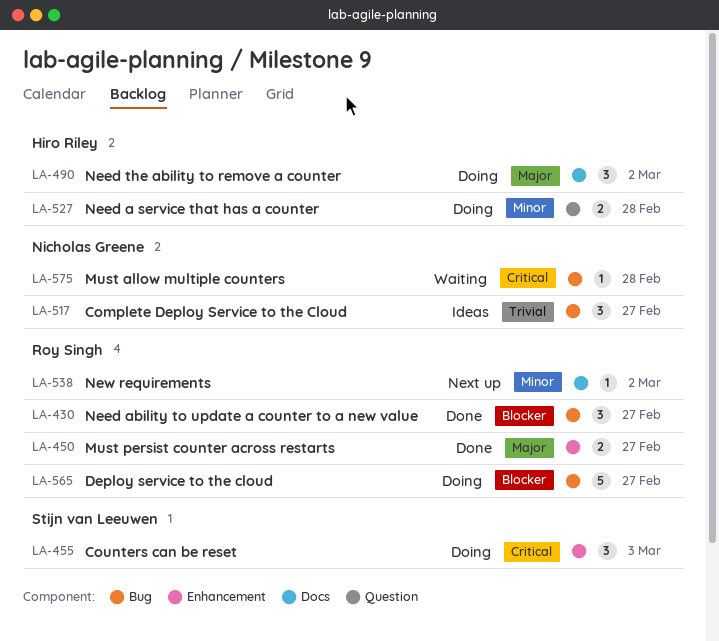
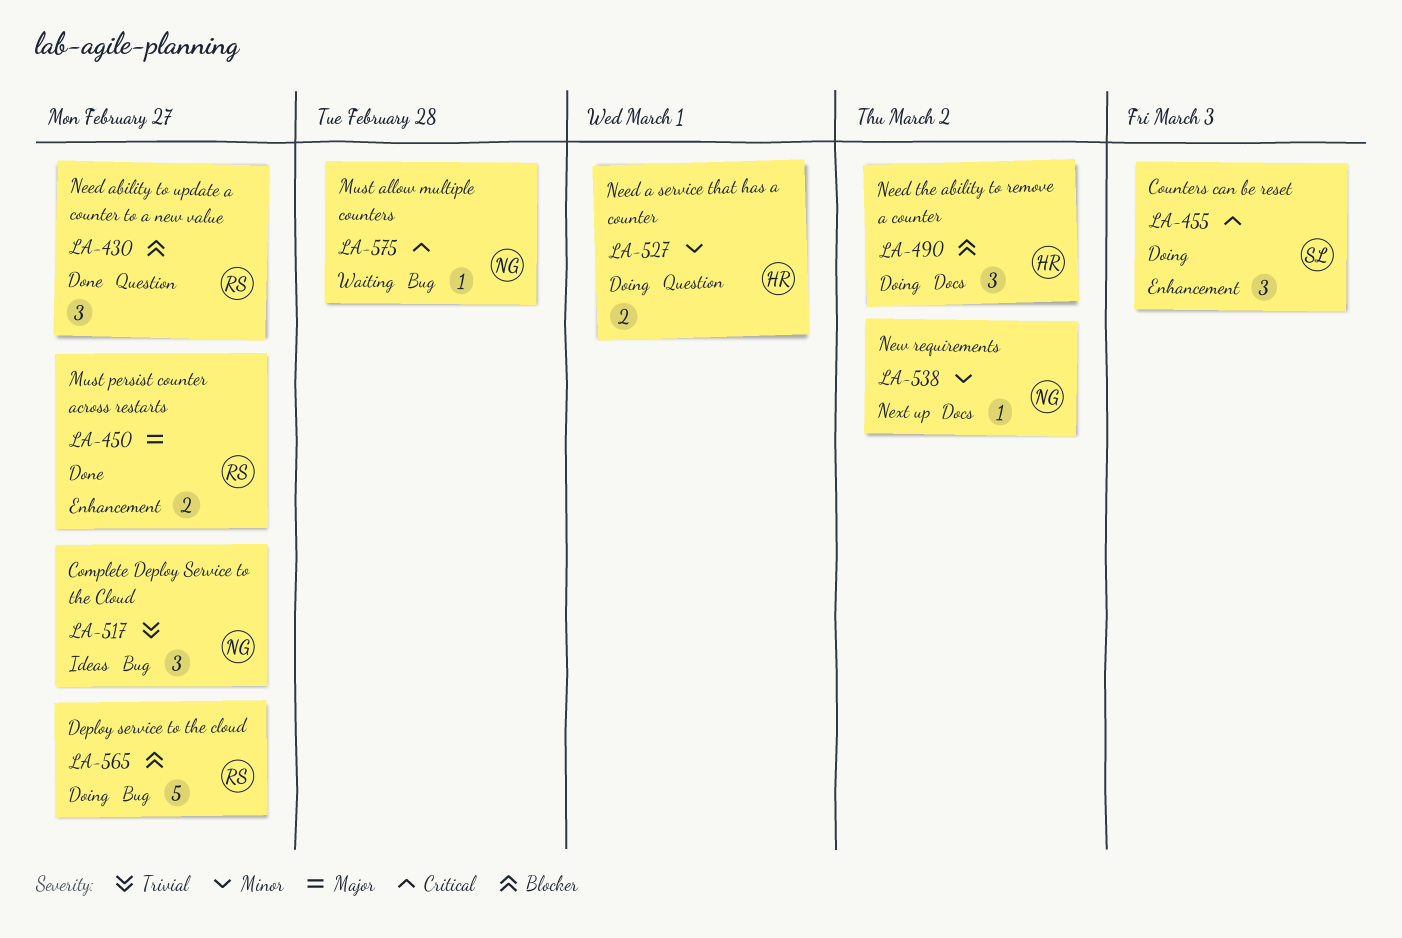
LA-430, label: Bug -> Question
LA-490, priority: Major -> Blocker
LA-527, due: Feb 28 -> Mar 1
LA-538, owner: Roy Singh -> Nicholas Greene

